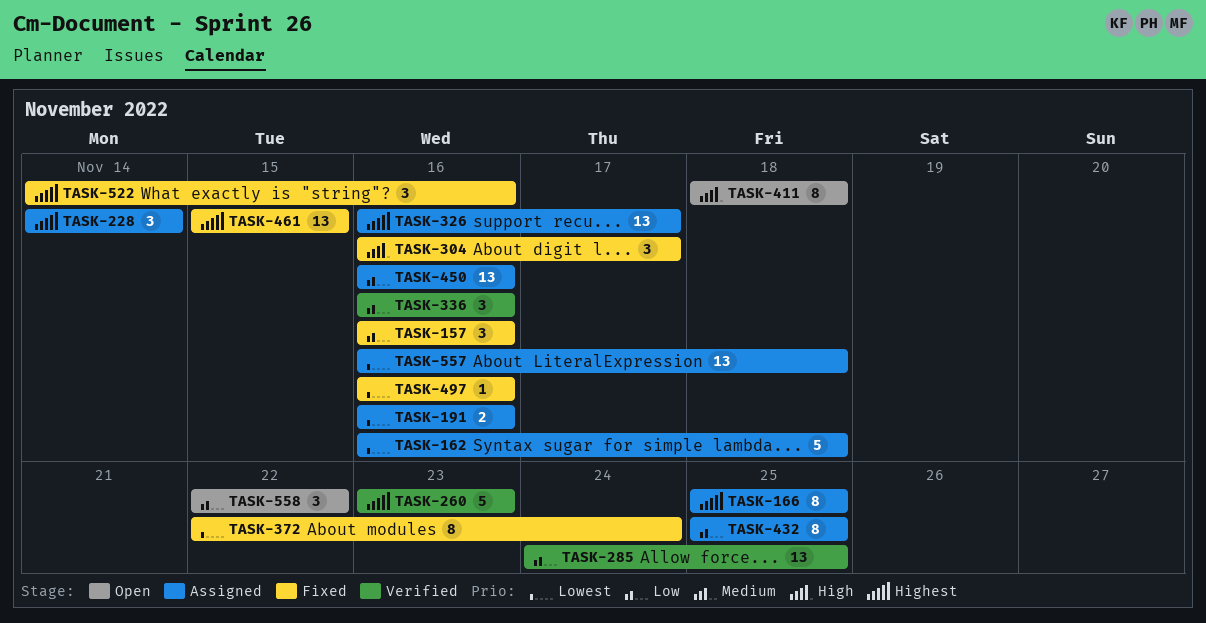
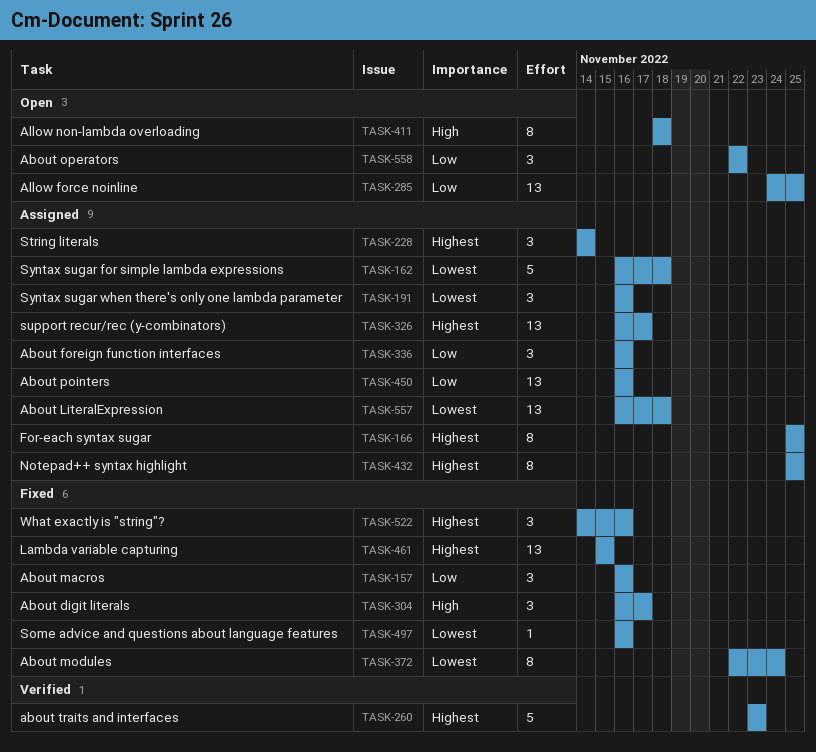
TASK-191, estimate: 2 -> 3
TASK-285, status: Verified -> Open
TASK-336, status: Verified -> Assigned
TASK-432, priority: Low -> Highest

